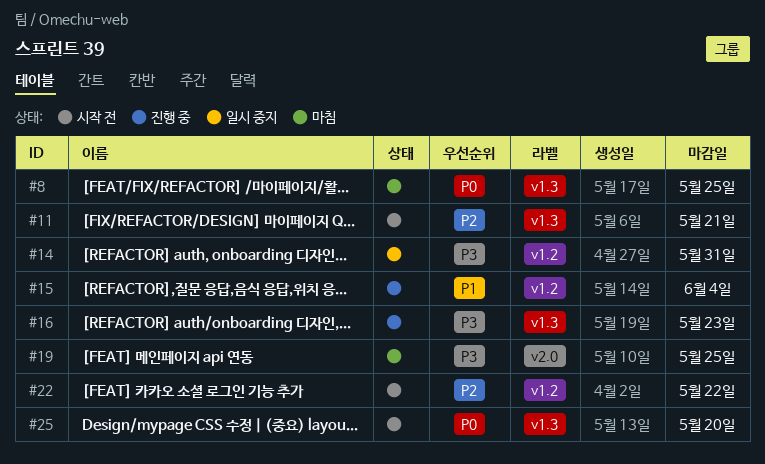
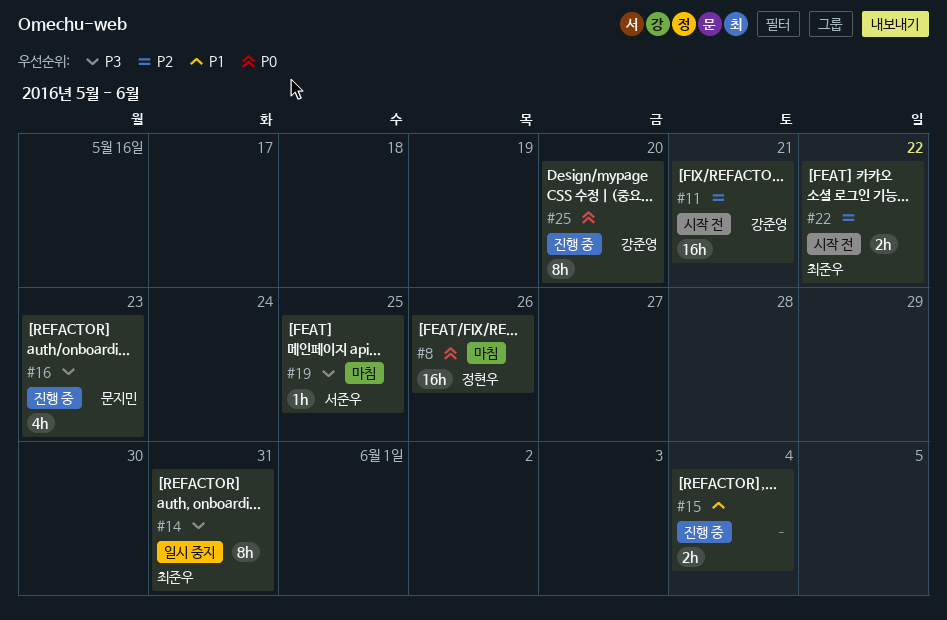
#8, due: May 25 -> May 26
#25, status: 시작 전 -> 진행 중

